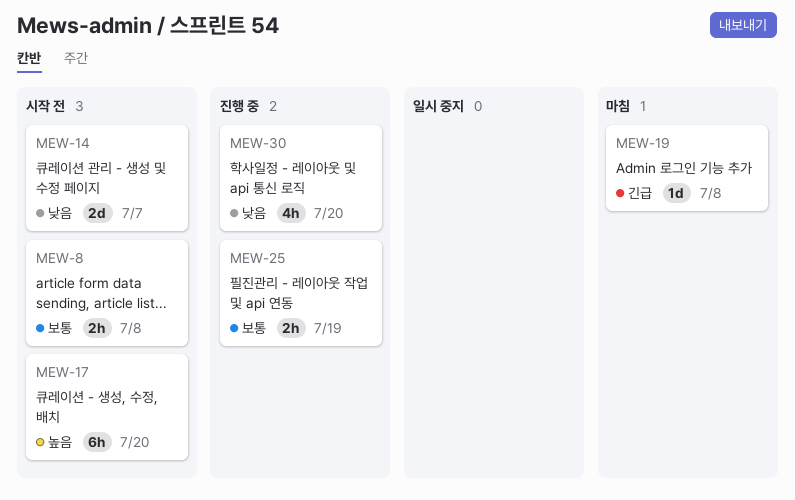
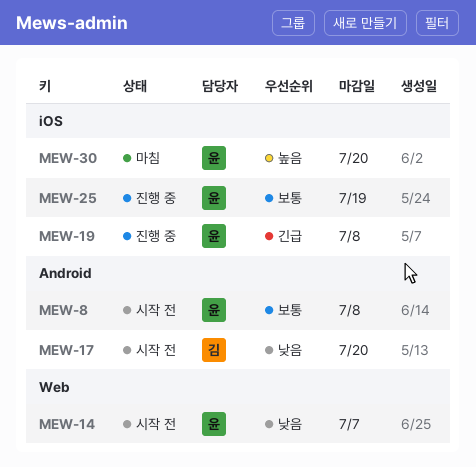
MEW-17, priority: 높음 -> 낮음
MEW-19, status: 마침 -> 진행 중
MEW-30, status: 진행 중 -> 마침
MEW-30, priority: 낮음 -> 높음

